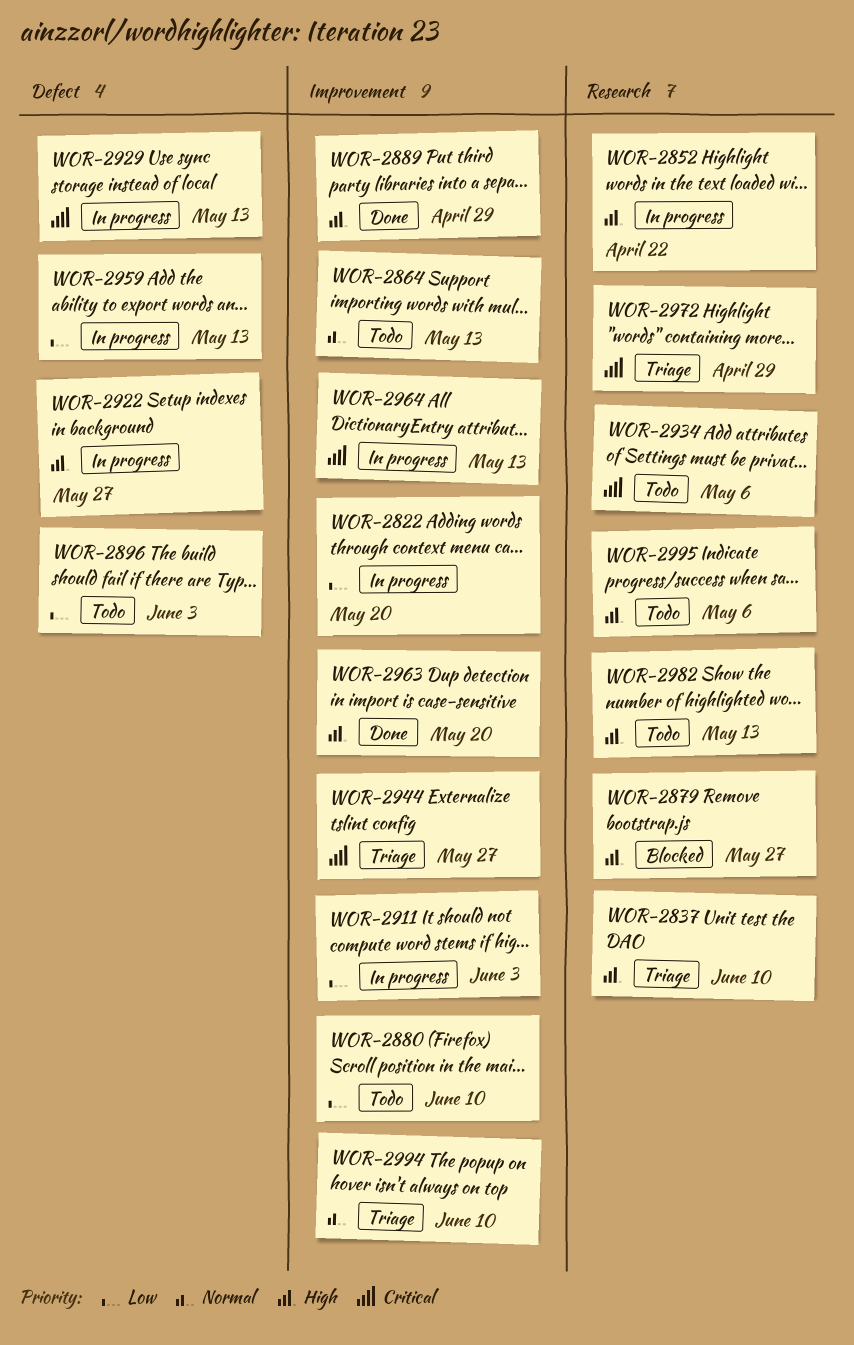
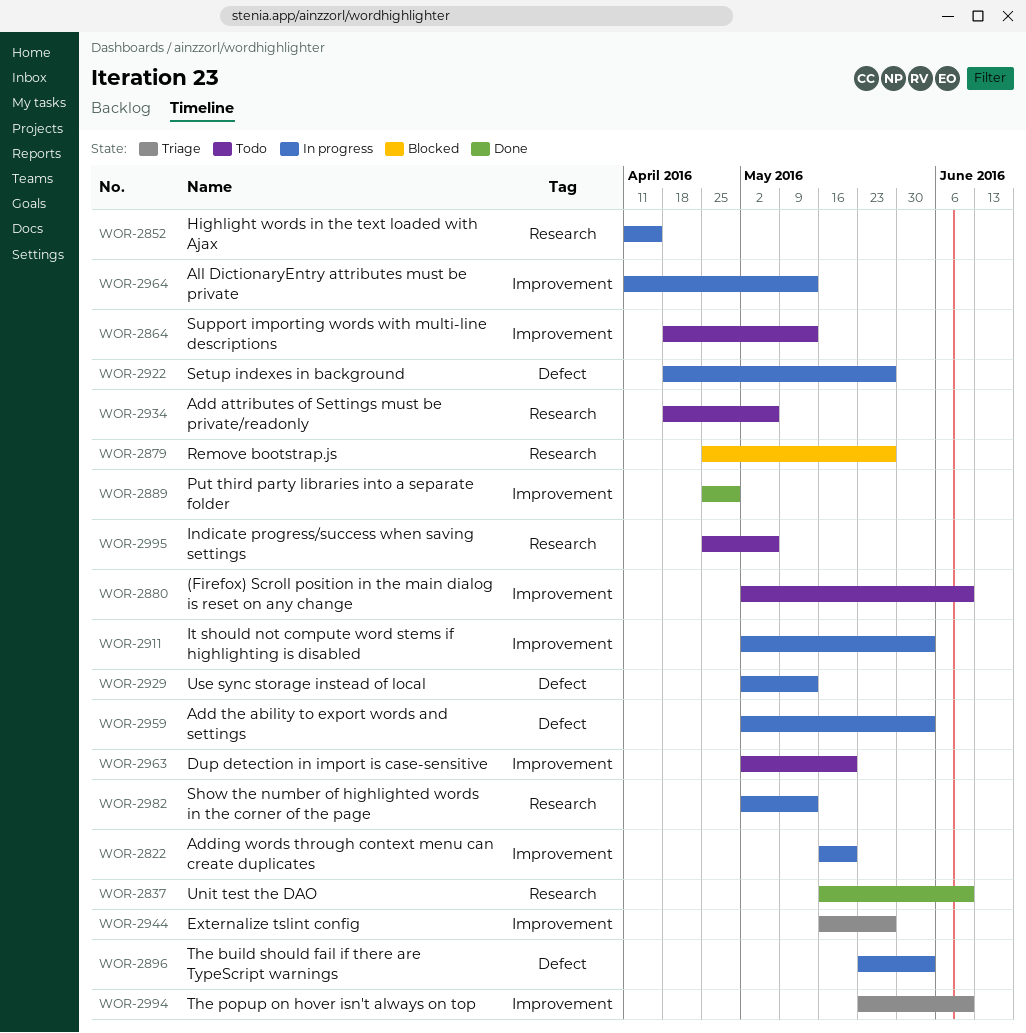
WOR-2837, status: Triage -> Done
WOR-2852, due: Apr 22 -> Apr 15
WOR-2896, status: Todo -> In progress
WOR-2959, due: May 13 -> Jun 3
WOR-2963, status: Done -> Todo
WOR-2972: present -> none
WOR-2982, status: Todo -> In progress

